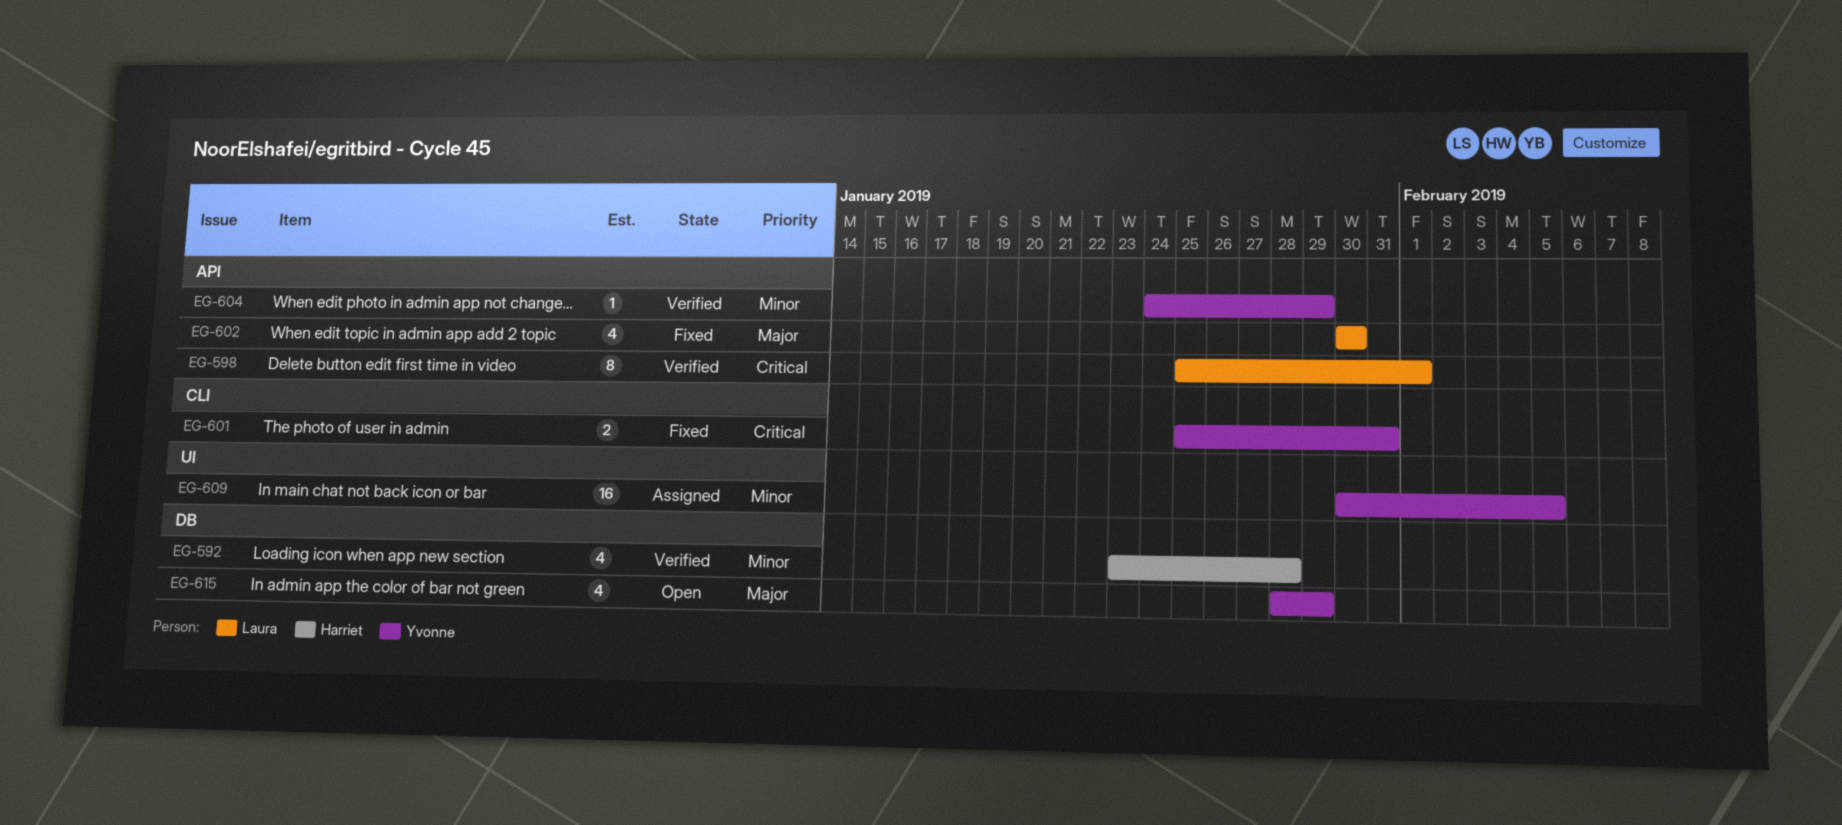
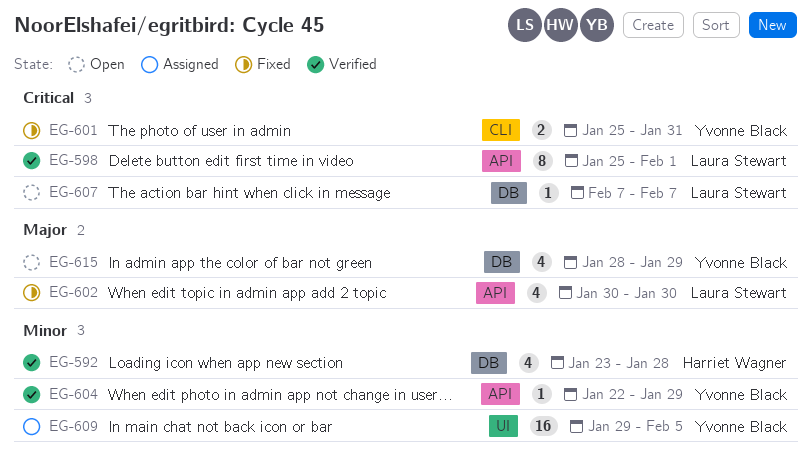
EG-604, start: Jan 24 -> Jan 22
EG-607: none -> present
EG-609, start: Jan 30 -> Jan 29

